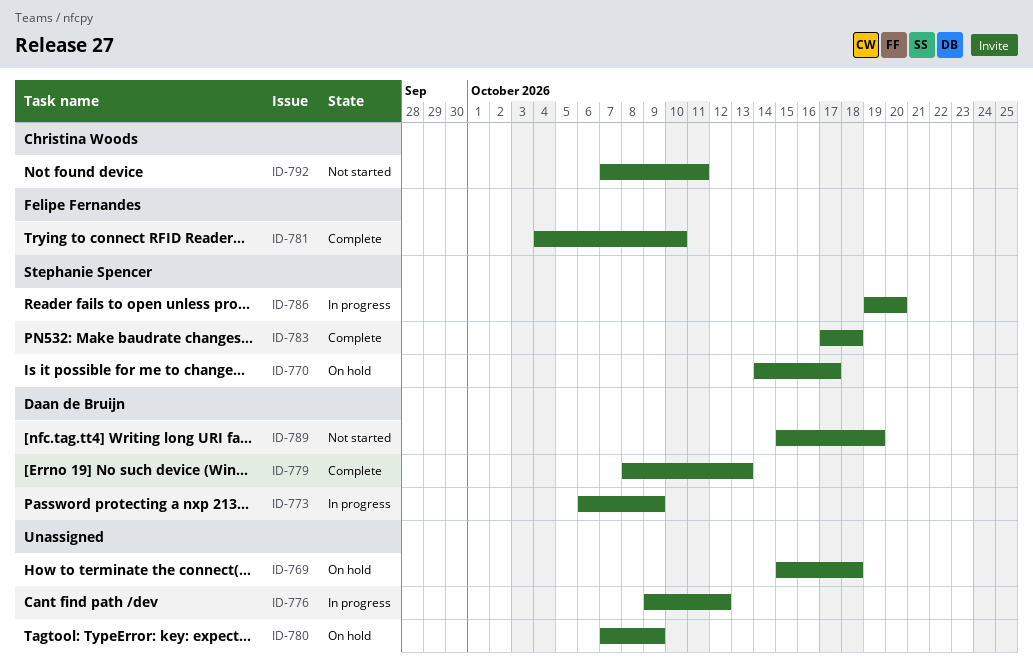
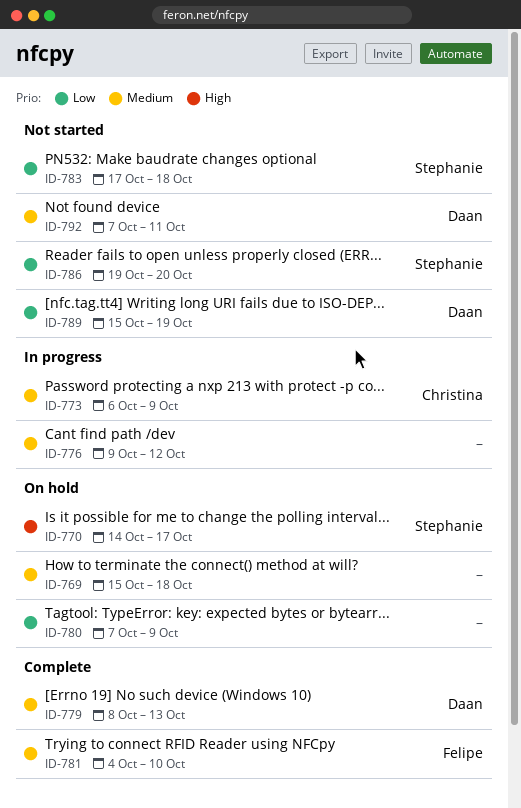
ID-773, owner: Daan de Bruijn -> Christina Woods
ID-783, status: Complete -> Not started
ID-786, status: In progress -> Not started
ID-792, owner: Christina Woods -> Daan de Bruijn

